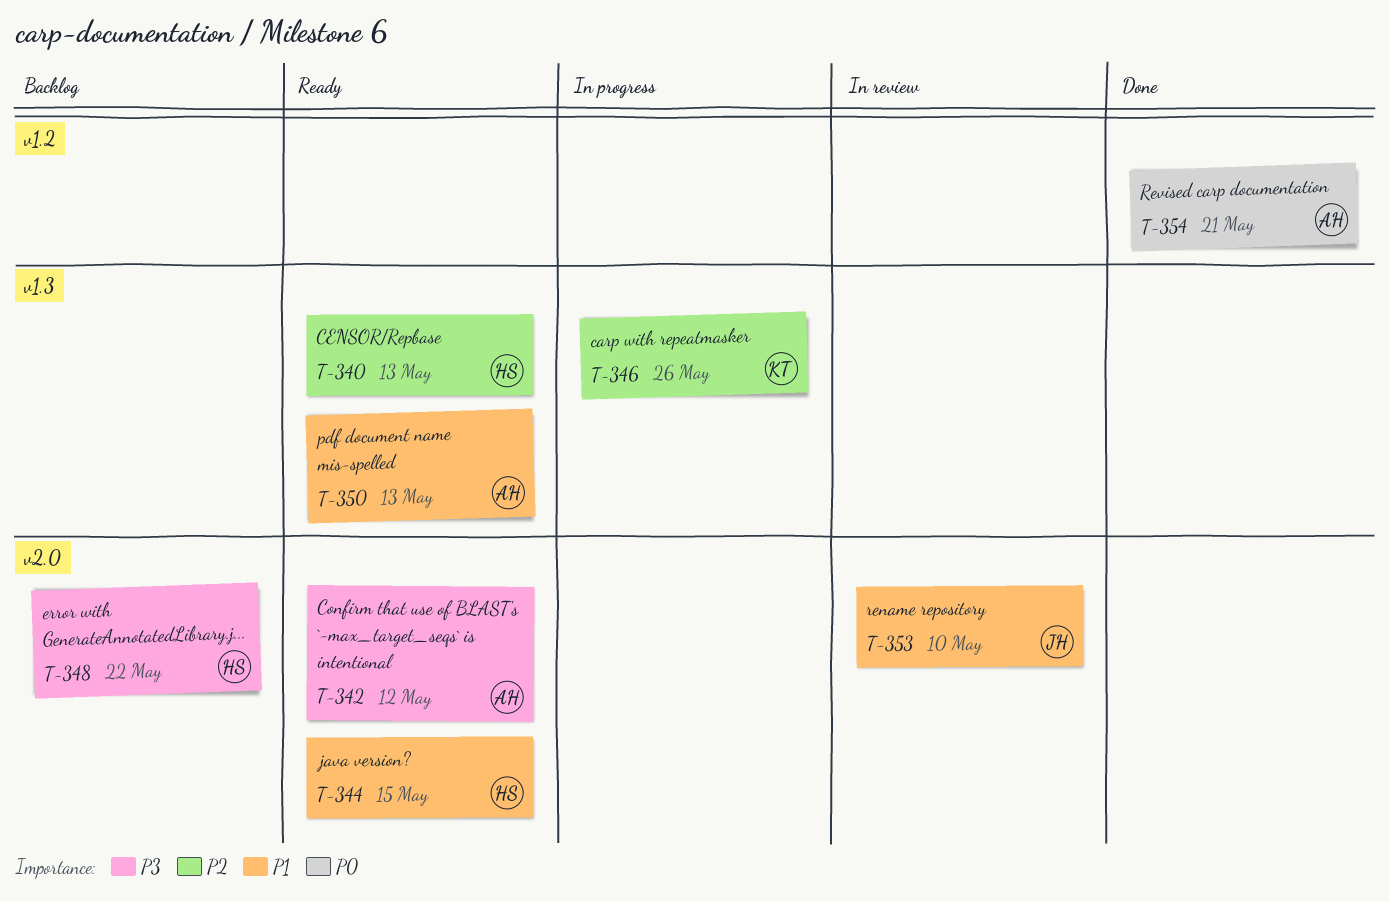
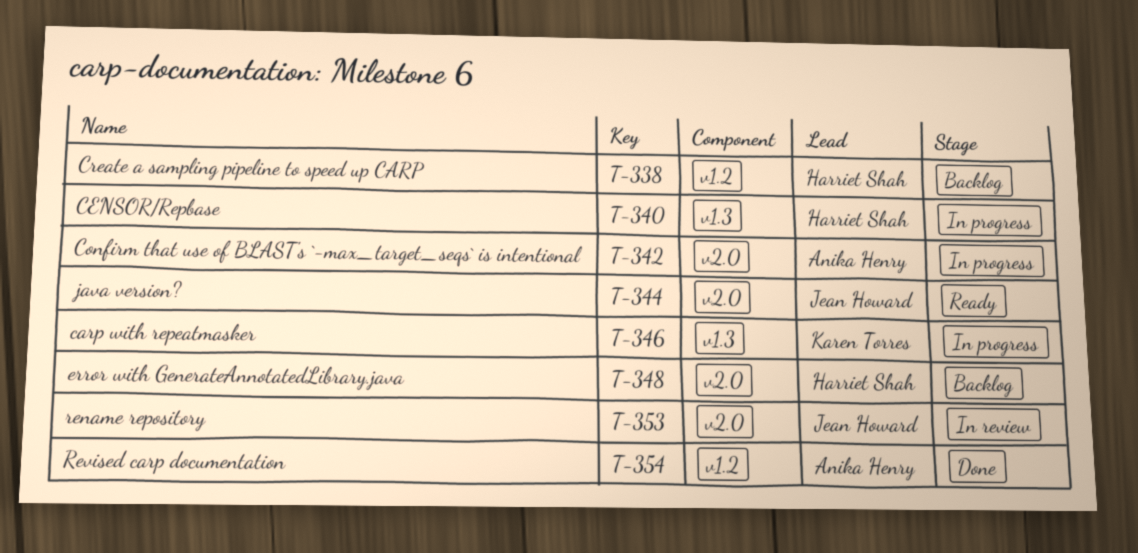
T-338: none -> present
T-340, status: Ready -> In progress
T-342, status: Ready -> In progress
T-344, owner: Harriet Shah -> Jean Howard
T-350: present -> none

